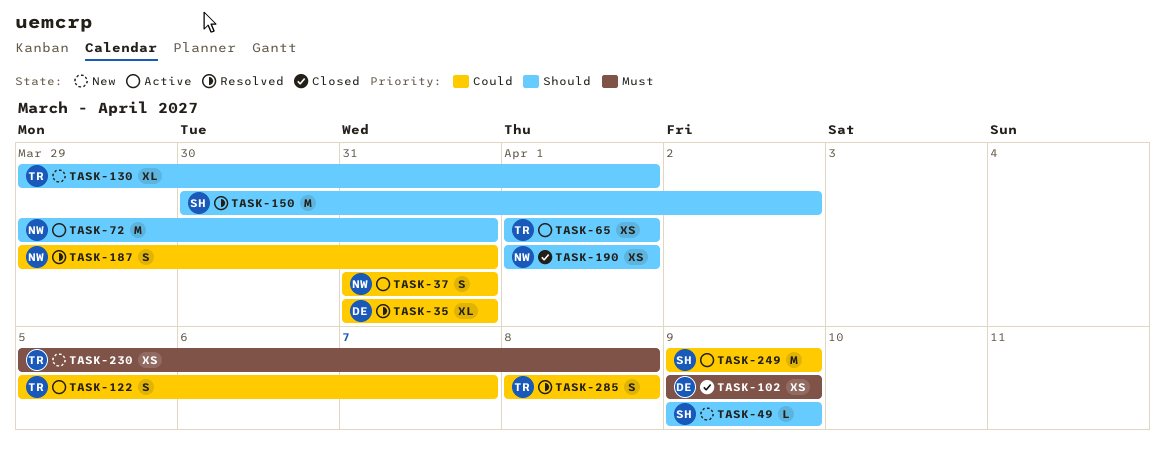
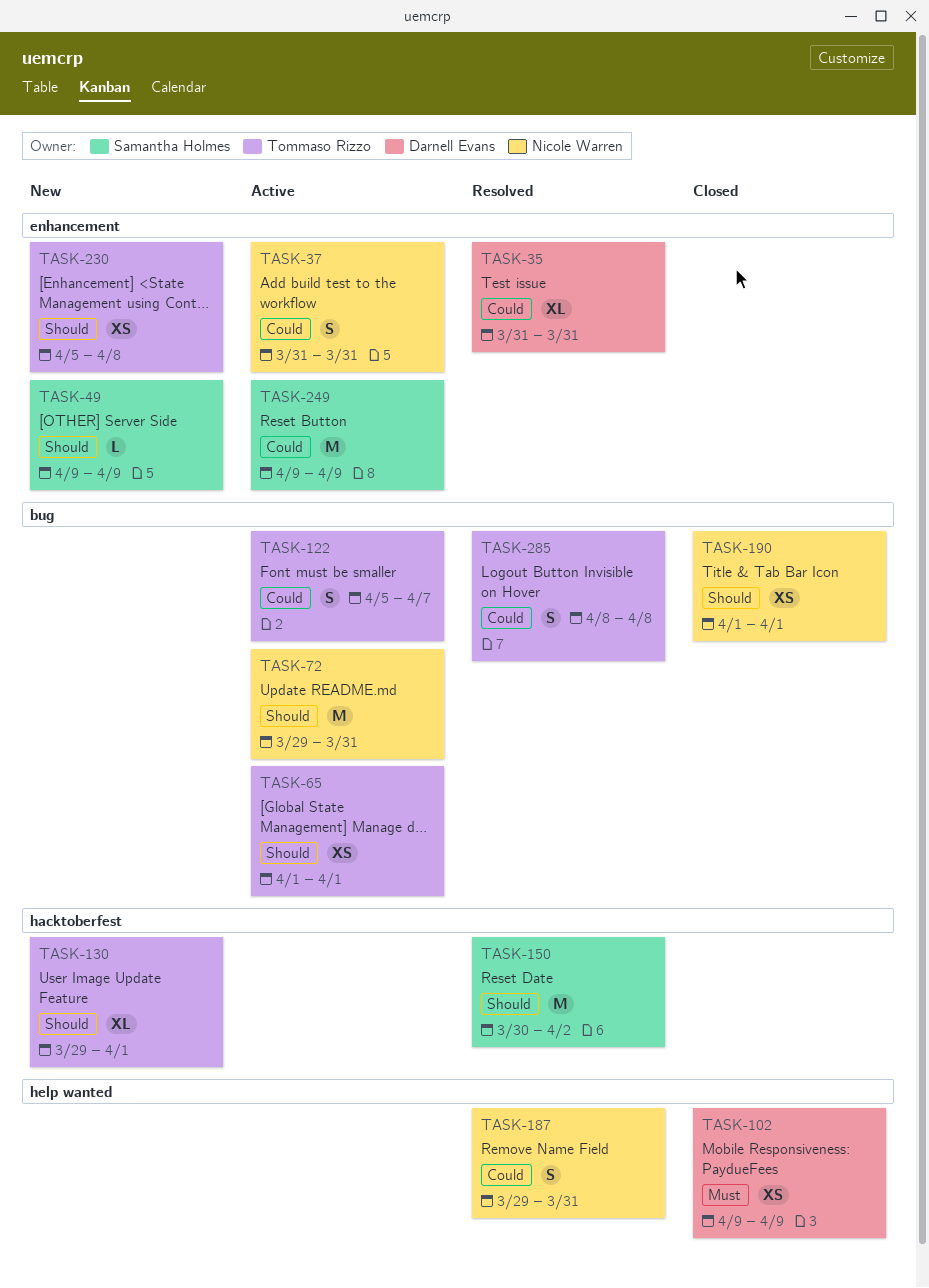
TASK-230, priority: Must -> Should

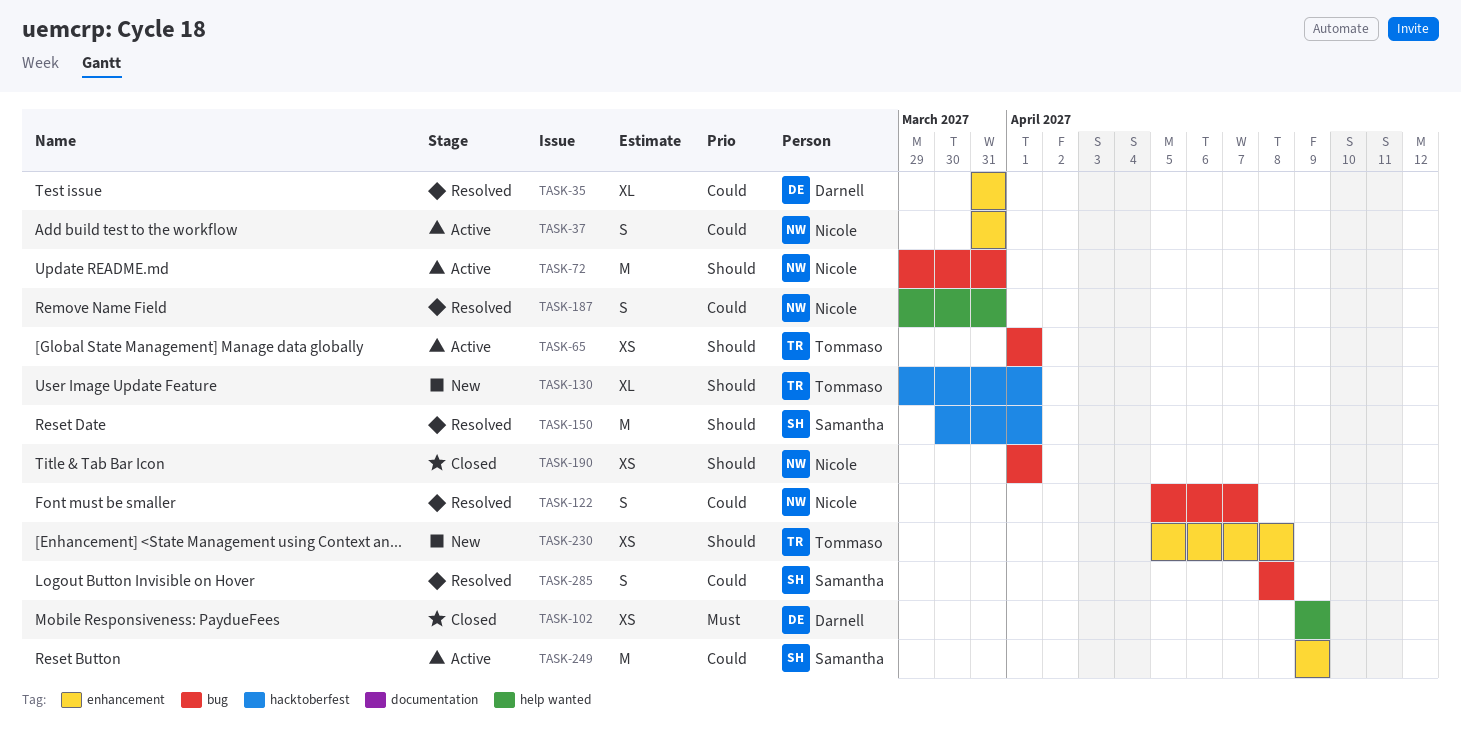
TASK-49: present -> none
TASK-122, status: Active -> Resolved
TASK-122, owner: Tommaso Rizzo -> Nicole Warren
TASK-150, due: Apr 2 -> Apr 1
TASK-285, owner: Tommaso Rizzo -> Samantha Holmes

